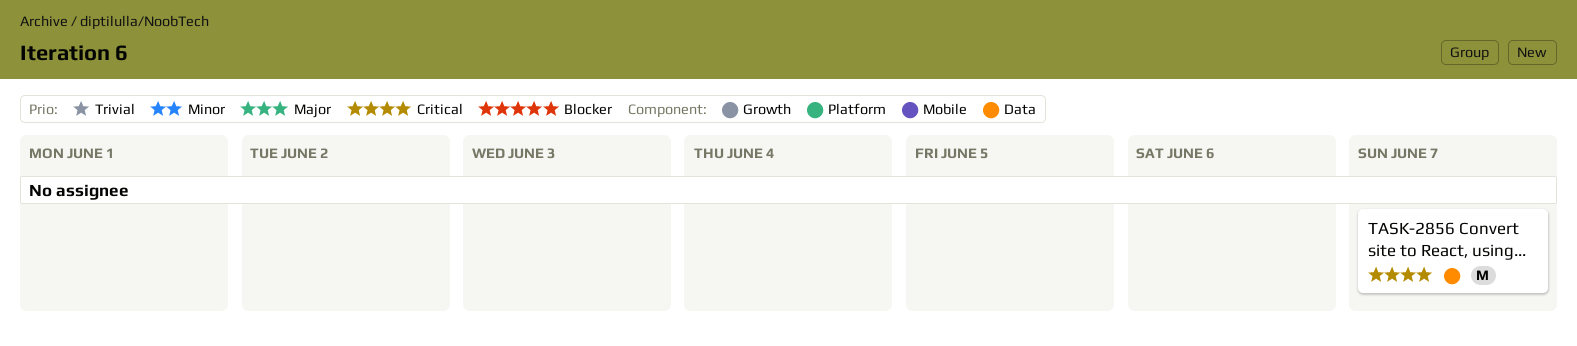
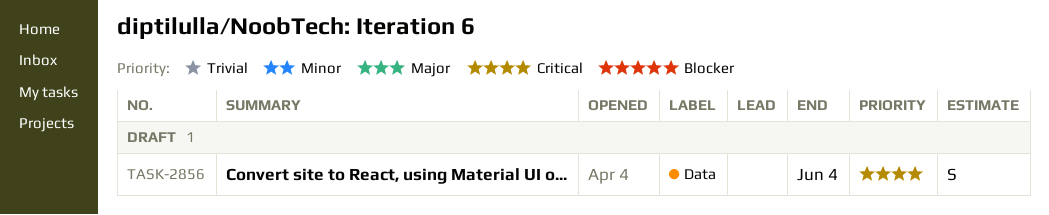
TASK-2856, estimate: M -> S
TASK-2856, due: Jun 7 -> Jun 4

